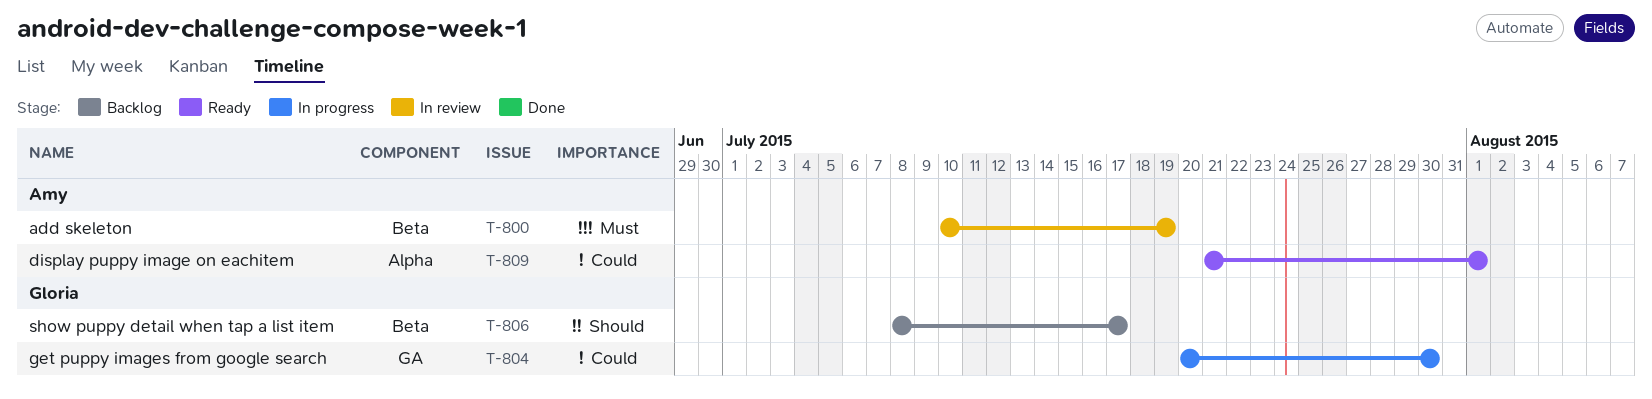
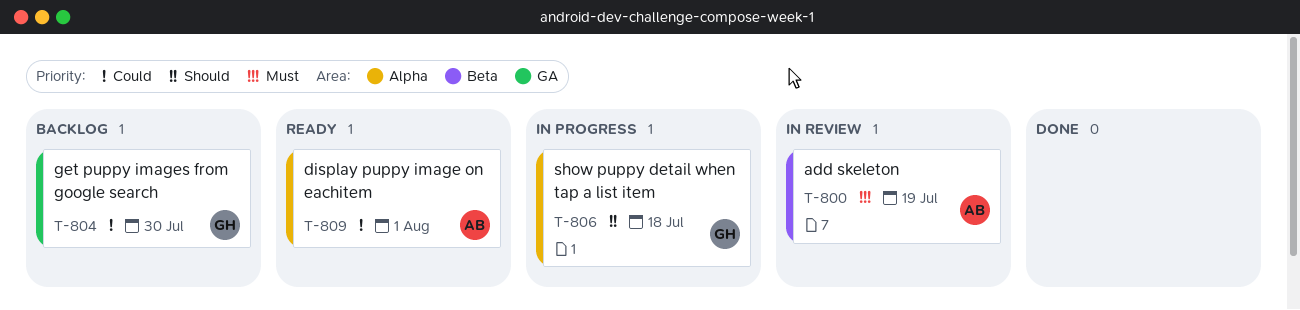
T-804, status: In progress -> Backlog
T-806, status: Backlog -> In progress
T-806, label: Beta -> Alpha
T-806, due: Jul 17 -> Jul 18

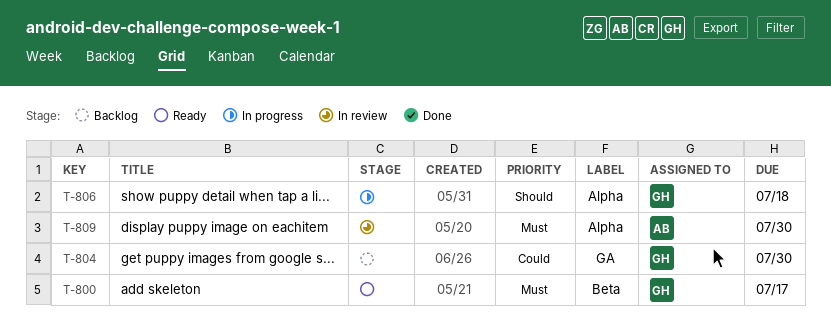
T-800, status: In review -> Ready
T-800, owner: AB -> GH
T-800, due: Jul 19 -> Jul 17
T-809, status: Ready -> In review
T-809, priority: Could -> Must
T-809, due: Aug 1 -> Jul 30

